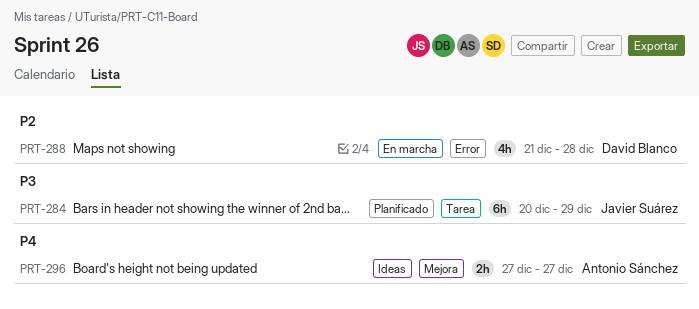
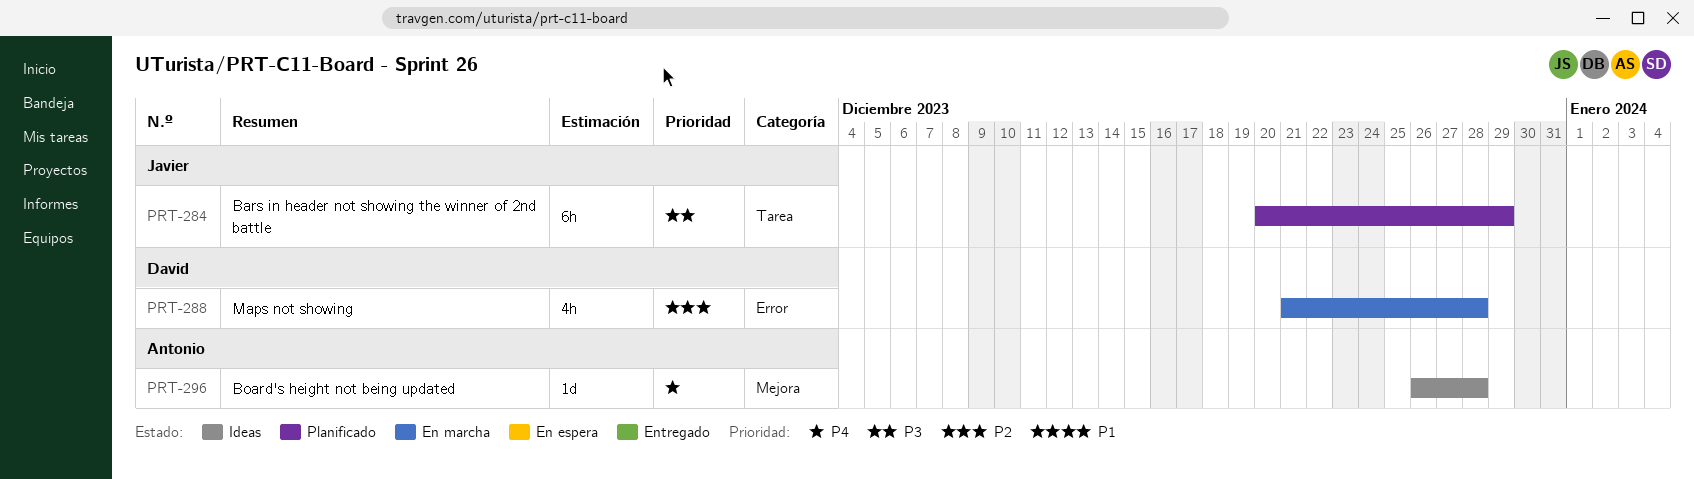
PRT-296, estimate: 2h -> 1d
PRT-296, start: Dec 27 -> Dec 26
PRT-296, due: Dec 27 -> Dec 28

